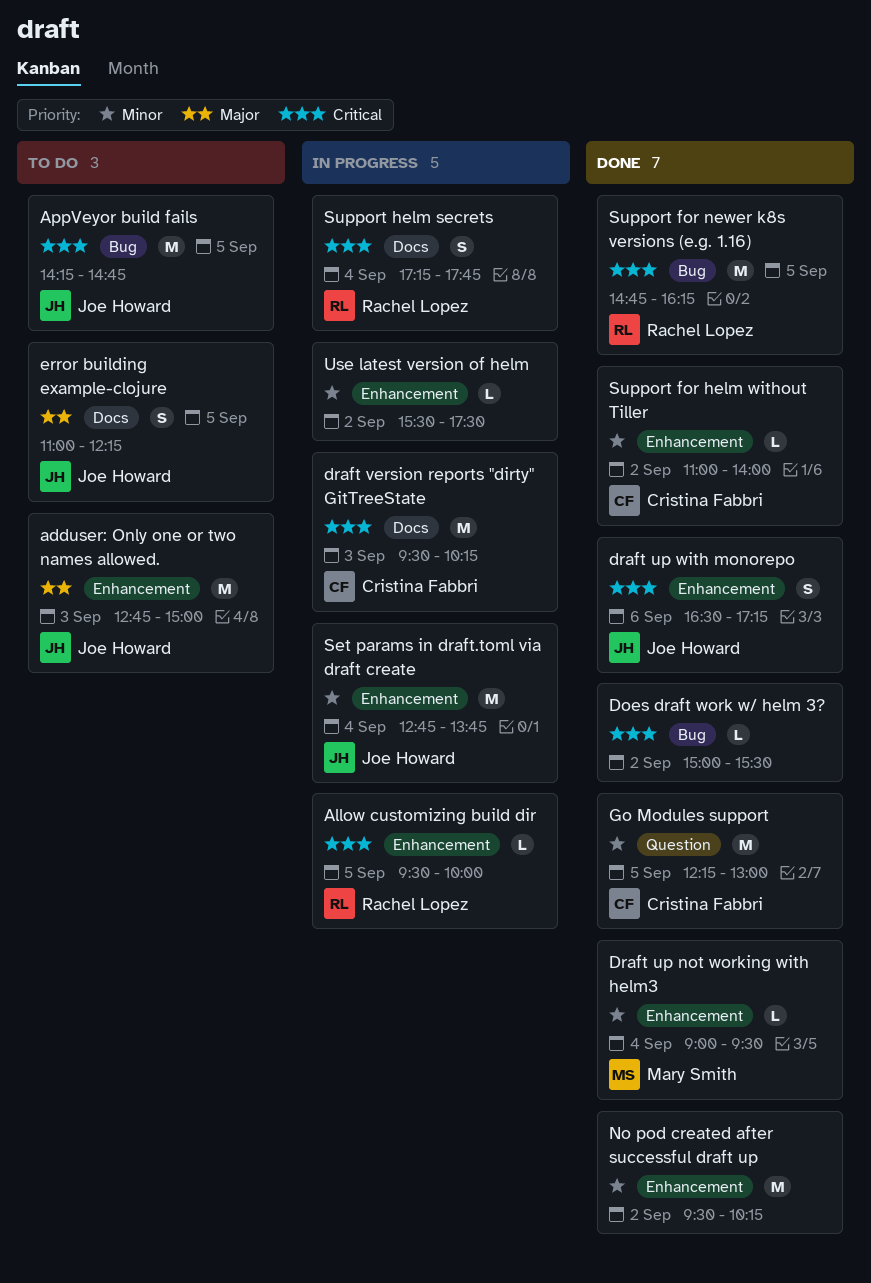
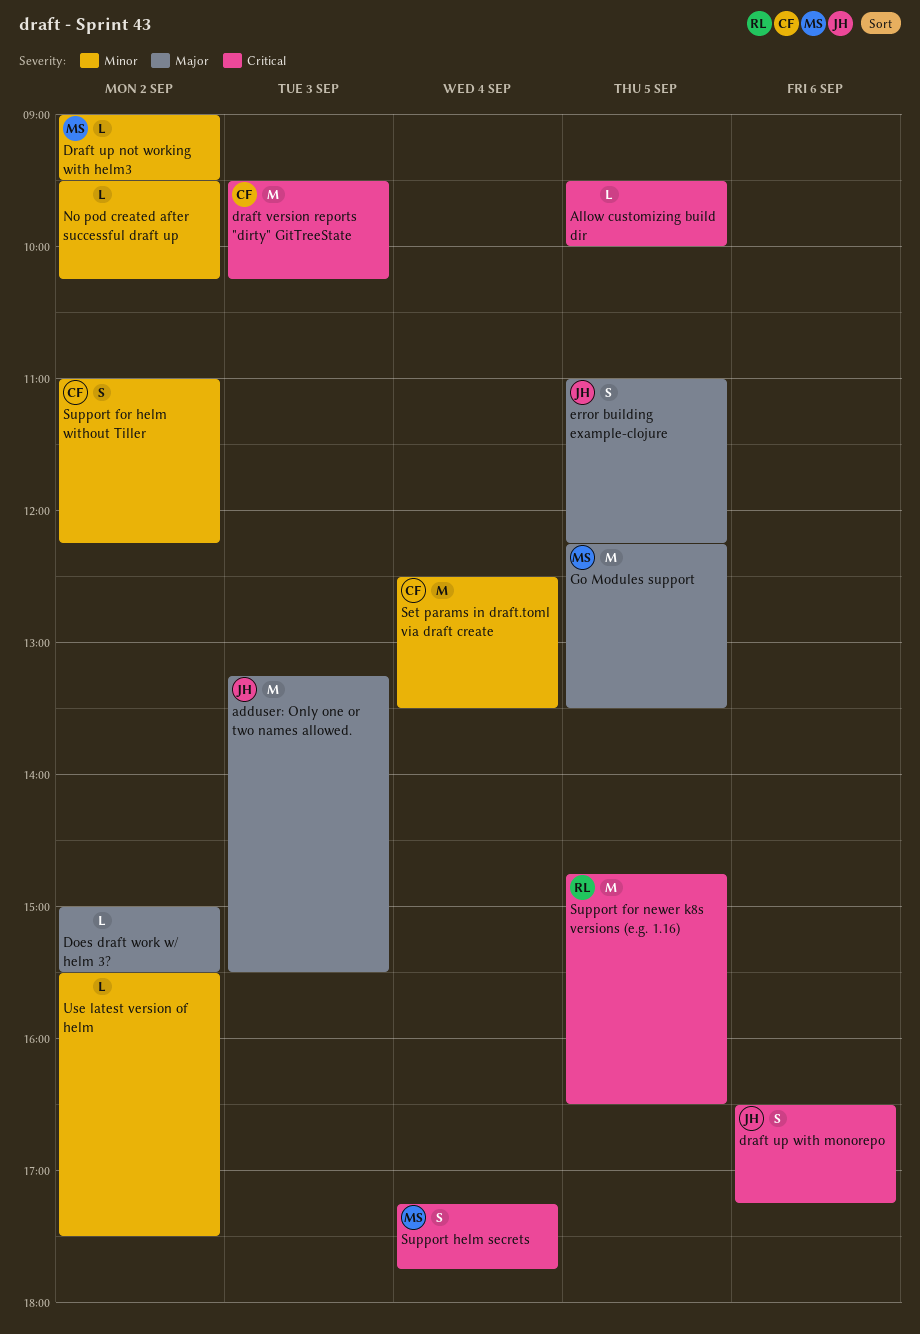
adduser: Only one or two names allowed., begins: 12:45 -> 13:15
adduser: Only one or two names allowed., ends: 15:00 -> 15:30
Allow customizing build dir, owner: Rachel Lopez -> none
AppVeyor build fails: present -> none
Does draft work w/ helm 3?, priority: Critical -> Major
Draft up not working with helm3, day: Sep 4 -> Sep 2
Go Modules support, owner: Cristina Fabbri -> Mary Smith
Go Modules support, priority: Minor -> Major
Go Modules support, ends: 13:00 -> 13:30
No pod created after successful draft up, estimate: M -> L
Set params in draft.toml via draft create, owner: Joe Howard -> Cristina Fabbri
Set params in draft.toml via draft create, begins: 12:45 -> 12:30
Set params in draft.toml via draft create, ends: 13:45 -> 13:30
Support for helm without Tiller, estimate: L -> S
Support for helm without Tiller, ends: 14:00 -> 12:15
Support for newer k8s versions (e.g. 1.16), ends: 16:15 -> 16:30
Support helm secrets, owner: Rachel Lopez -> Mary Smith

